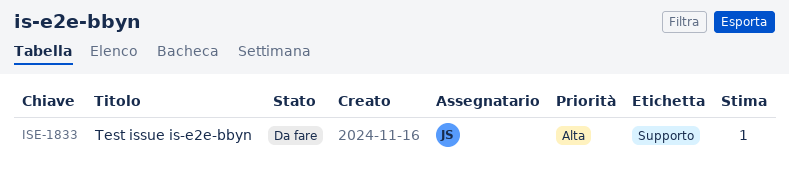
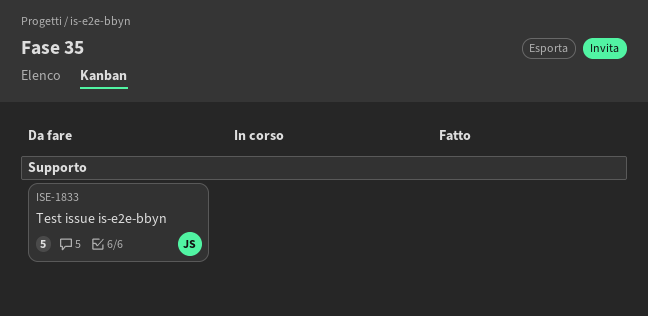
ISE-1833, estimate: 1 -> 5

